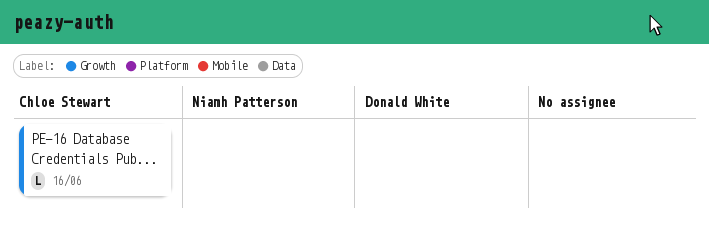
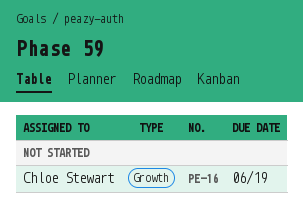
PE-16, due: Jun 16 -> Jun 19

